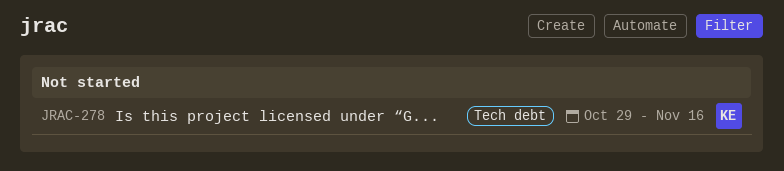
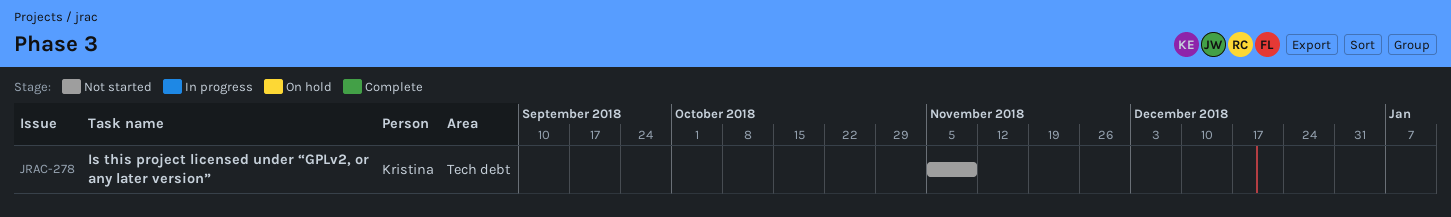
JRAC-278, start: Oct 29 -> Nov 5
JRAC-278, due: Nov 16 -> Nov 9

